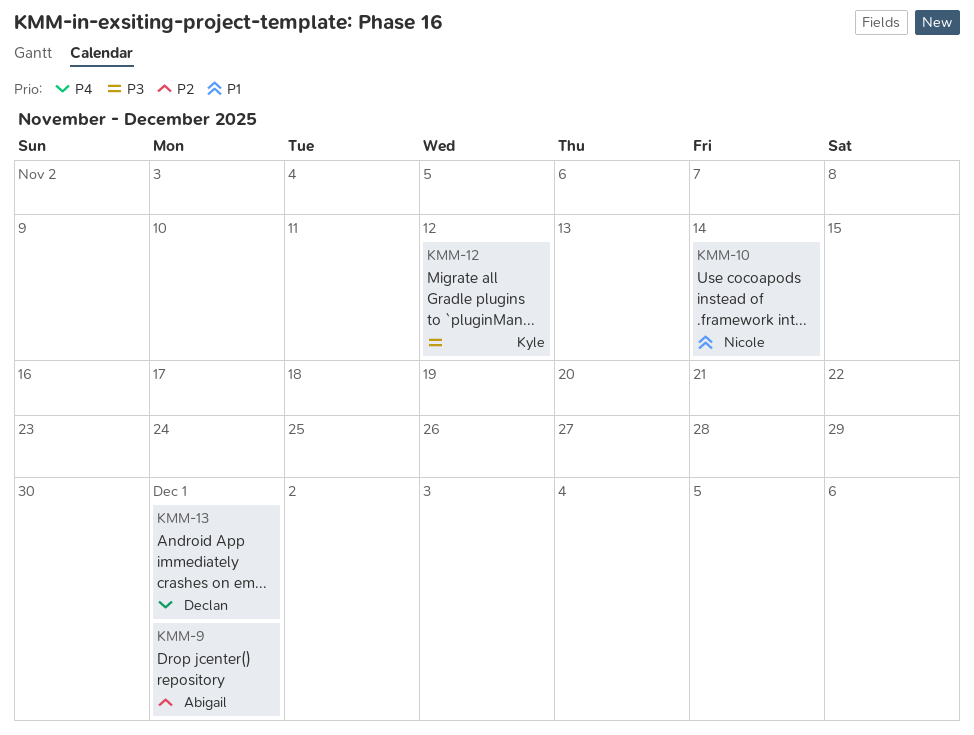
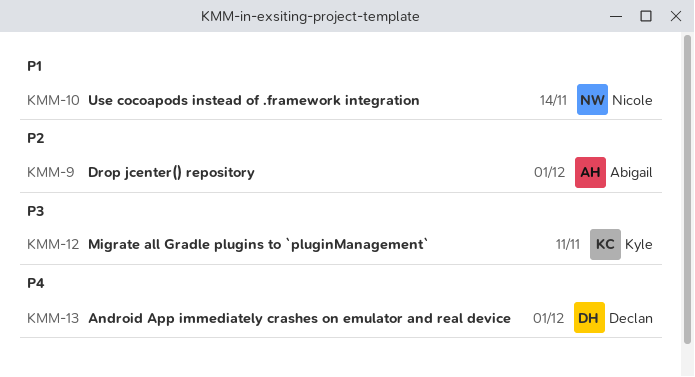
KMM-12, due: Nov 12 -> Nov 11

